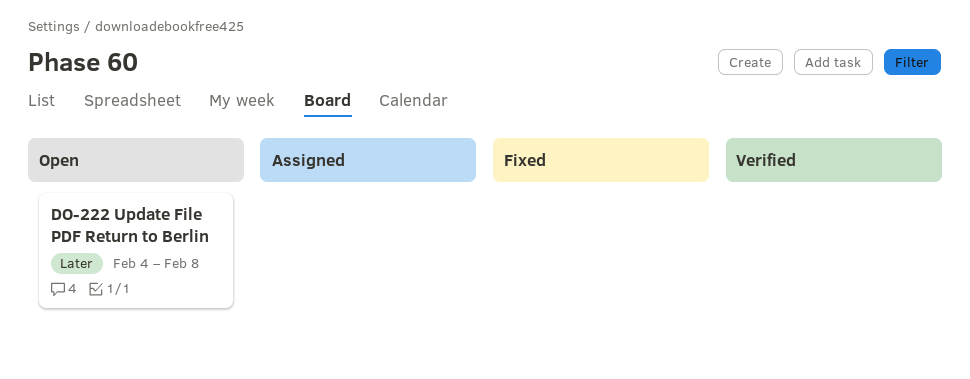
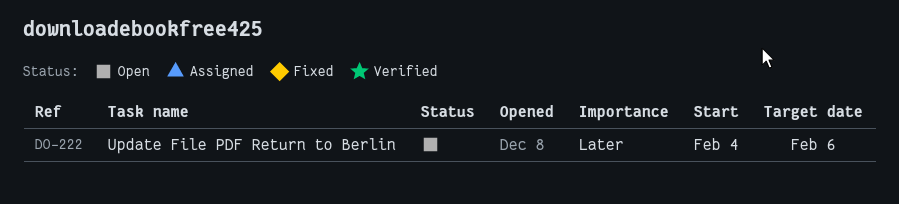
DO-222, due: Feb 8 -> Feb 6

